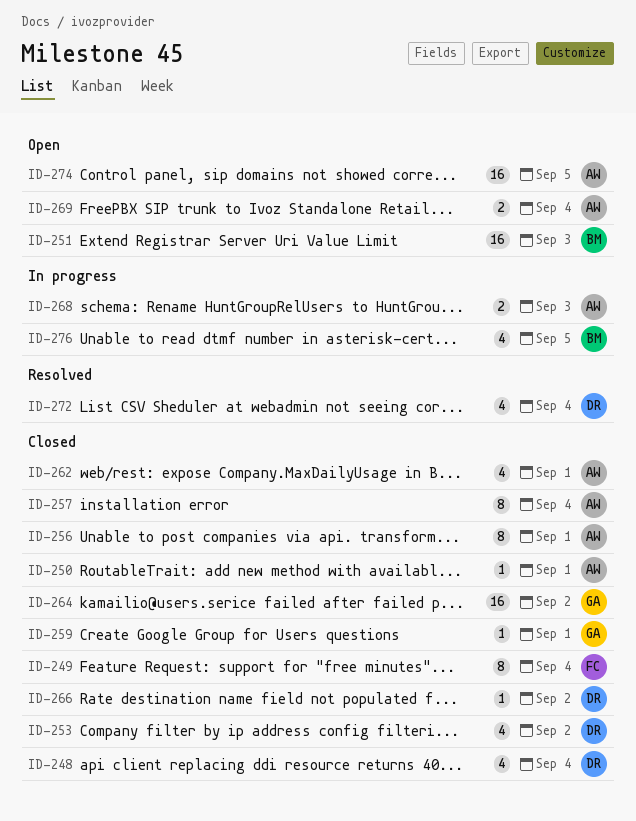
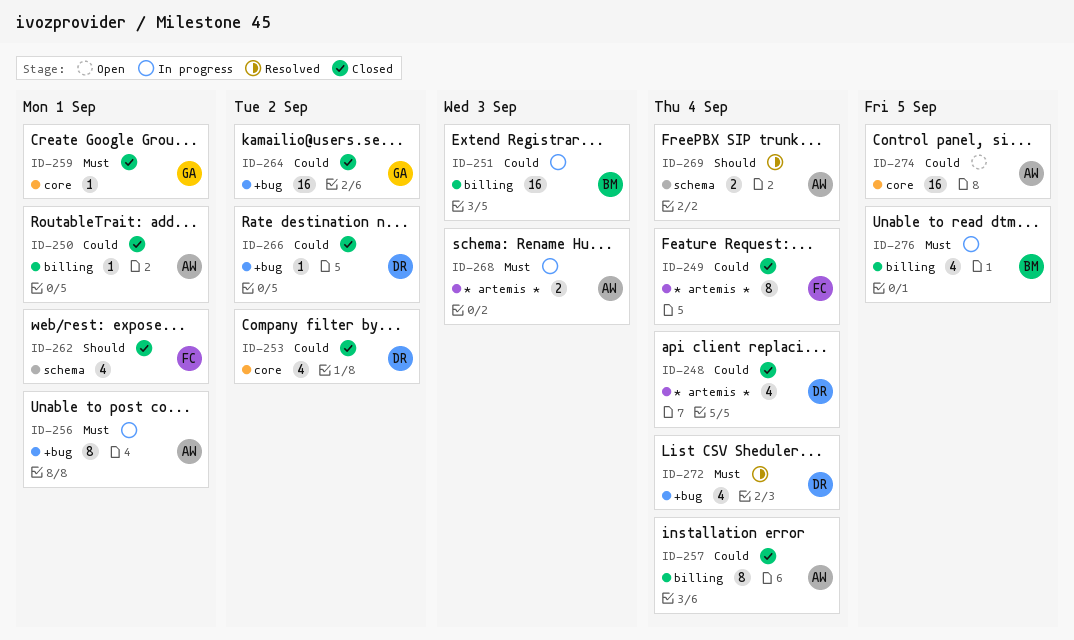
ID-251, status: Open -> In progress
ID-256, status: Closed -> In progress
ID-262, owner: AW -> FC
ID-269, status: Open -> Resolved

